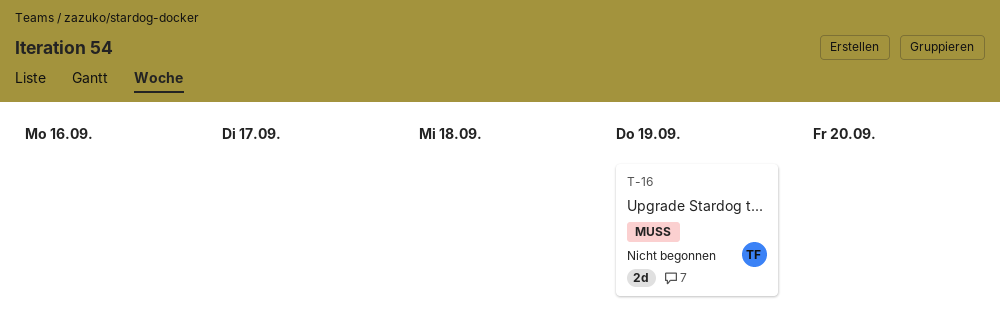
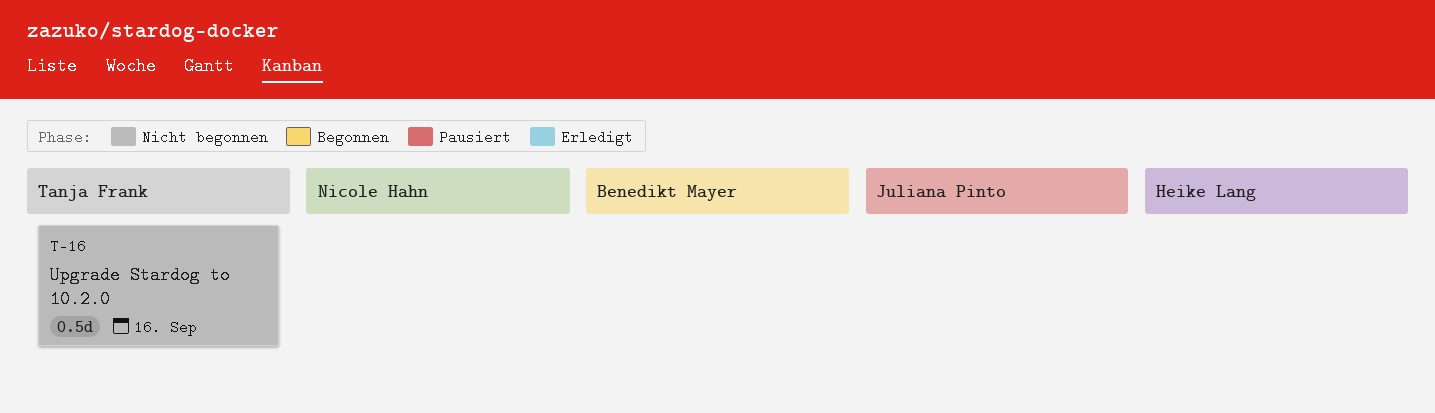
T-16, estimate: 2d -> 0.5d
T-16, due: Sep 19 -> Sep 16

